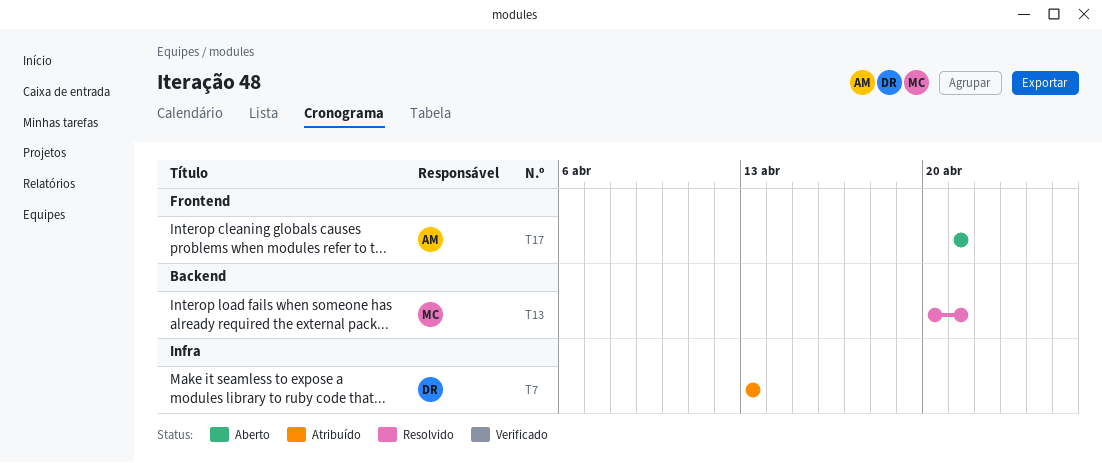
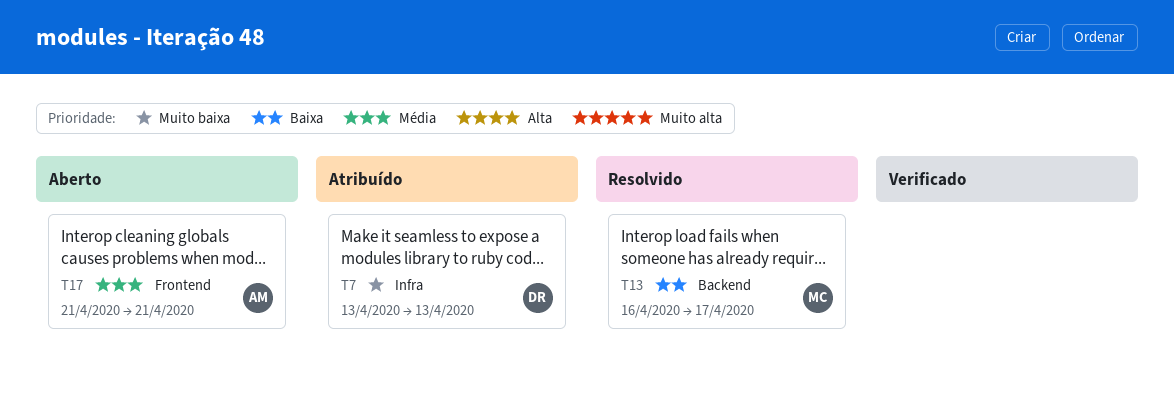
T13, start: Apr 20 -> Apr 16
T13, due: Apr 21 -> Apr 17

